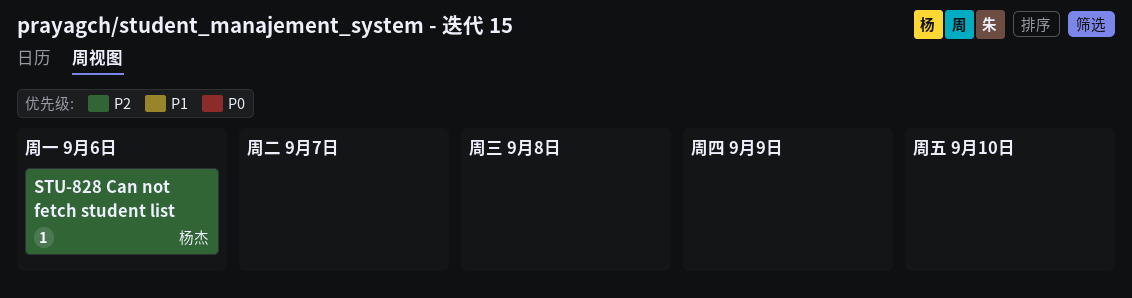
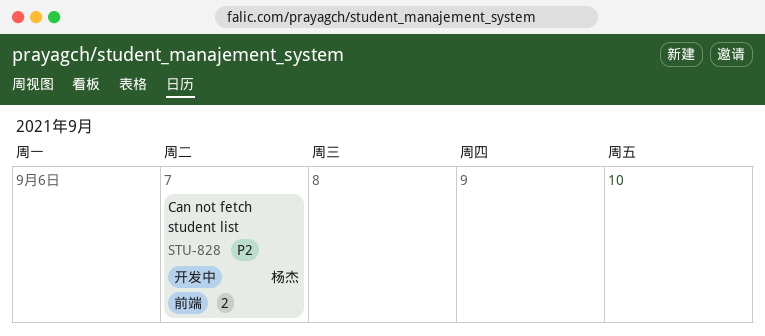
STU-828, estimate: 1 -> 2
STU-828, due: Sep 6 -> Sep 7

